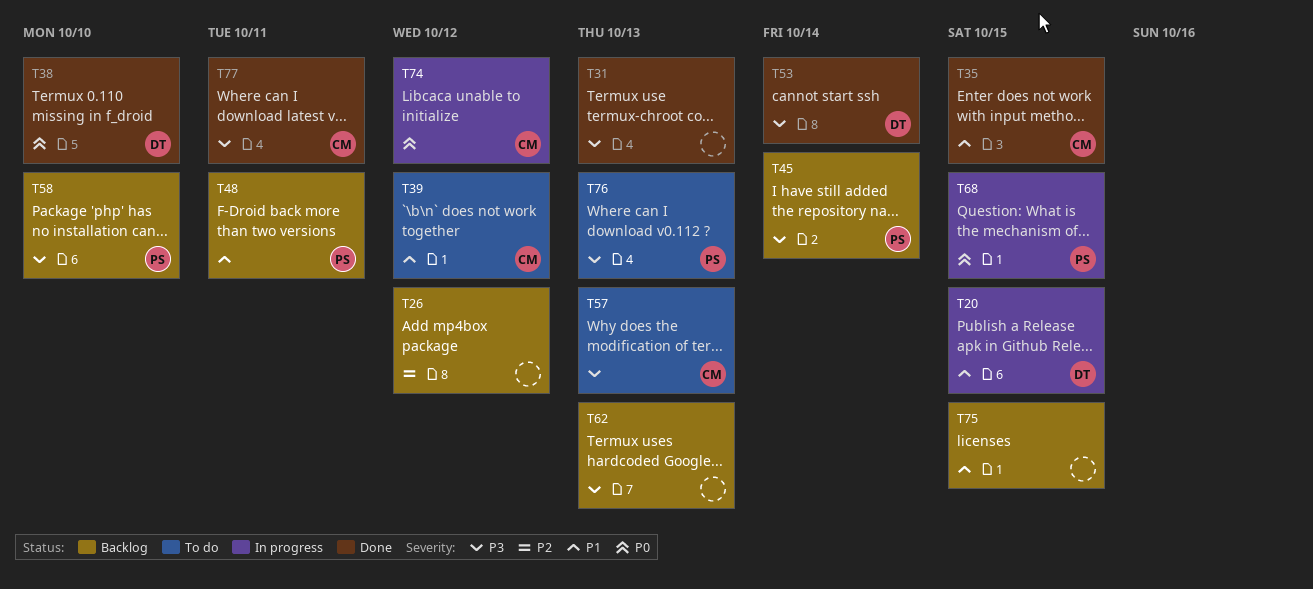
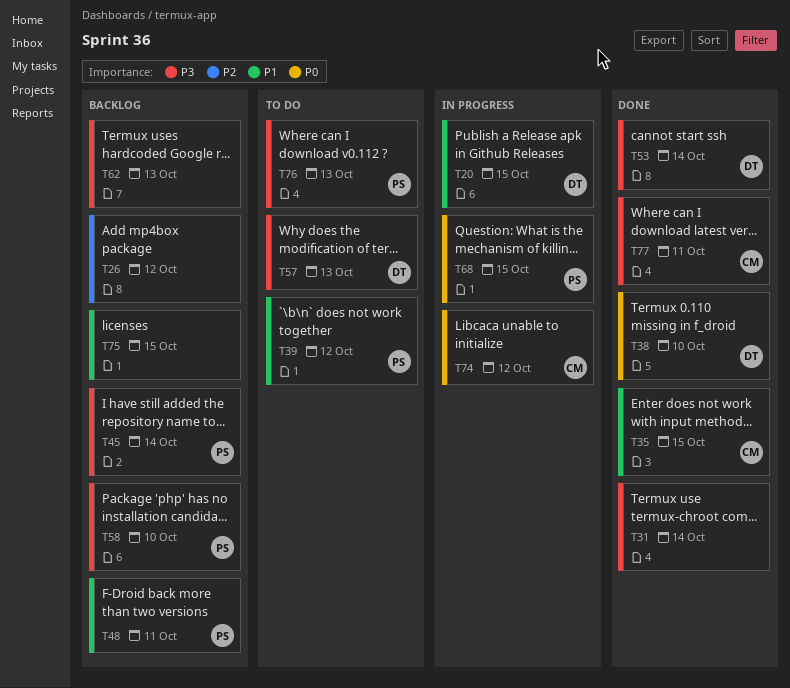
T31, due: Oct 13 -> Oct 14
T39, owner: CM -> PS
T57, owner: CM -> DT

